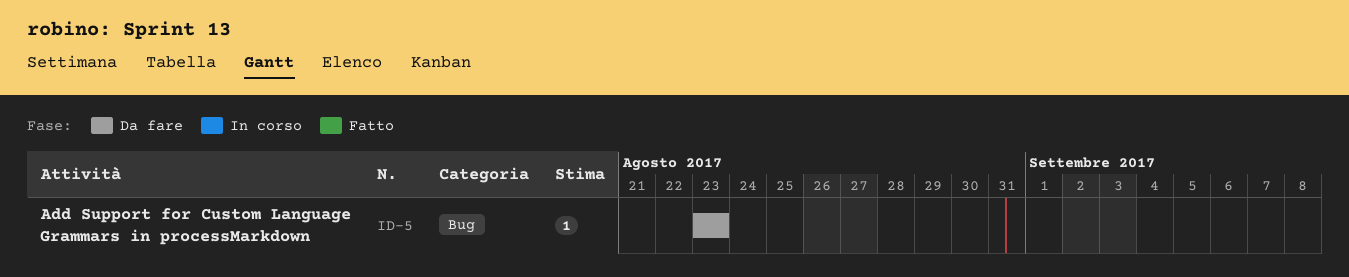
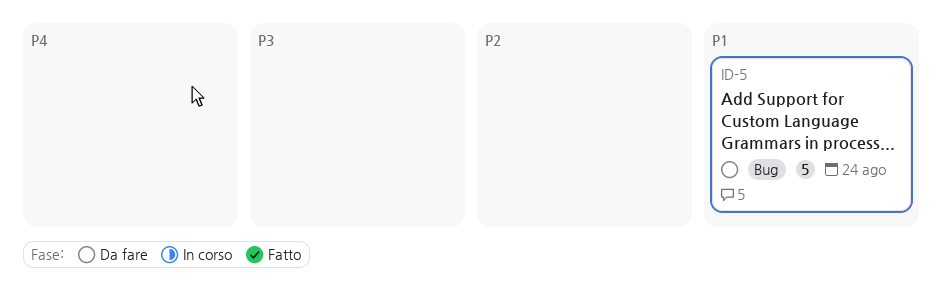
ID-5, estimate: 1 -> 5
ID-5, due: Aug 23 -> Aug 24

